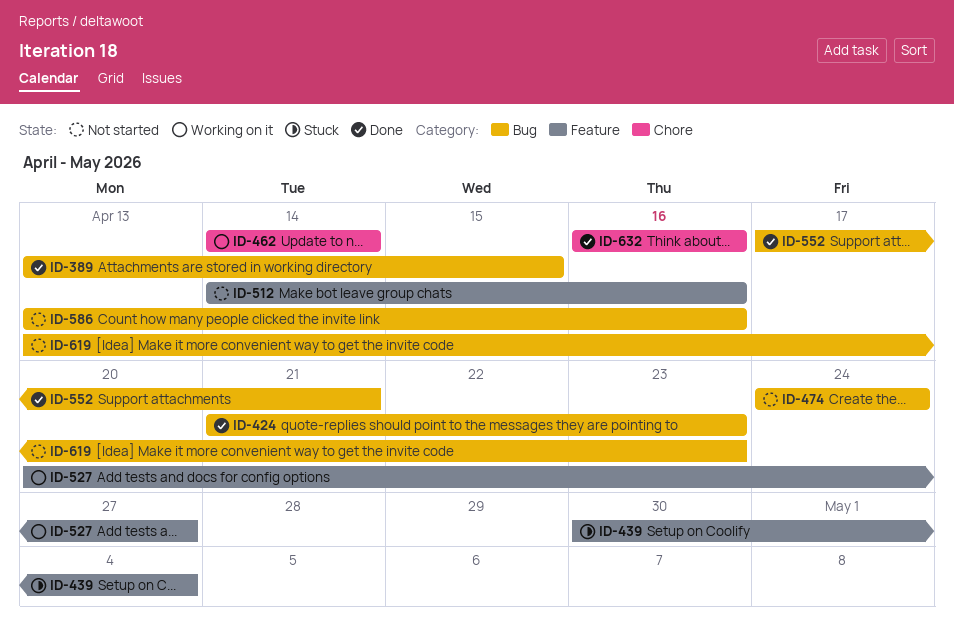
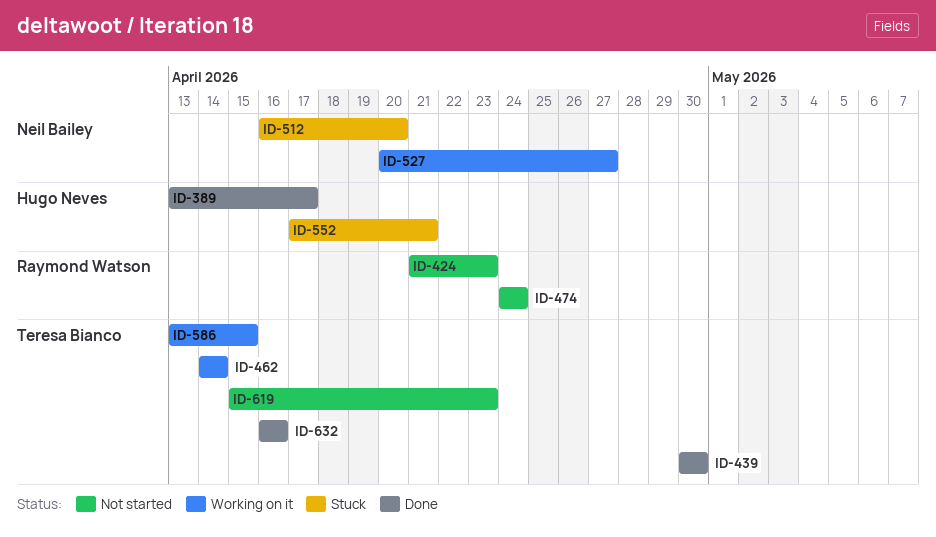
ID-389, due: Apr 15 -> Apr 17
ID-424, status: Done -> Not started
ID-439, status: Stuck -> Done
ID-439, due: May 4 -> Apr 30
ID-512, status: Not started -> Stuck
ID-512, start: Apr 14 -> Apr 16
ID-512, due: Apr 16 -> Apr 20
ID-552, status: Done -> Stuck
ID-586, status: Not started -> Working on it
ID-586, due: Apr 16 -> Apr 15
ID-619, start: Apr 13 -> Apr 15

